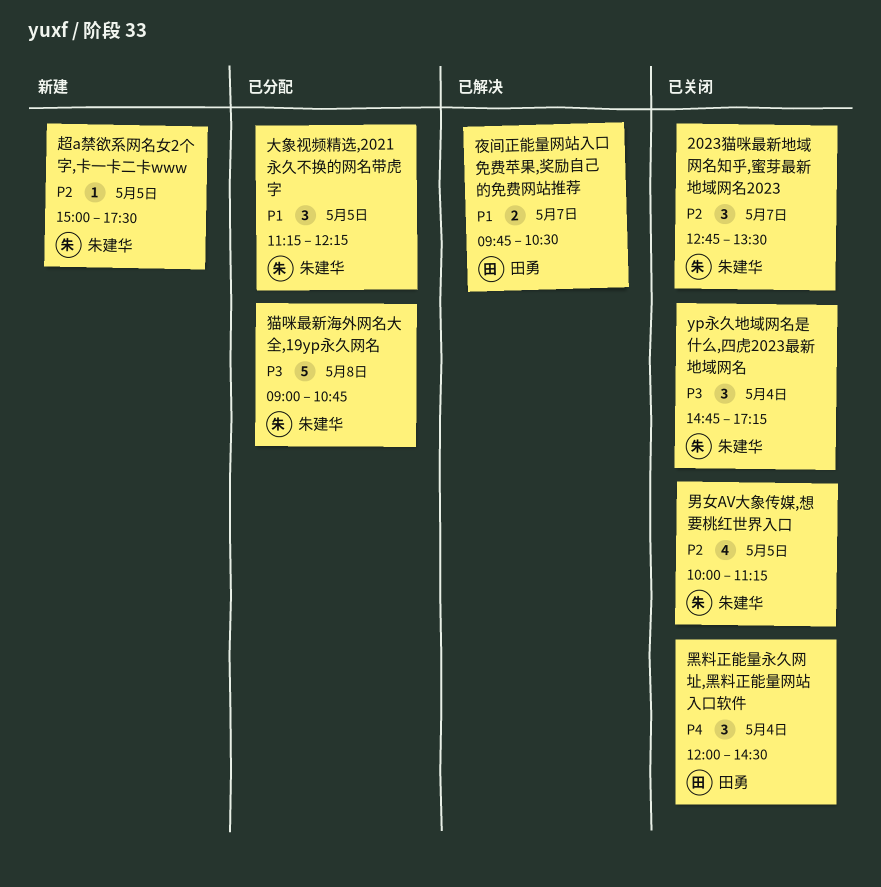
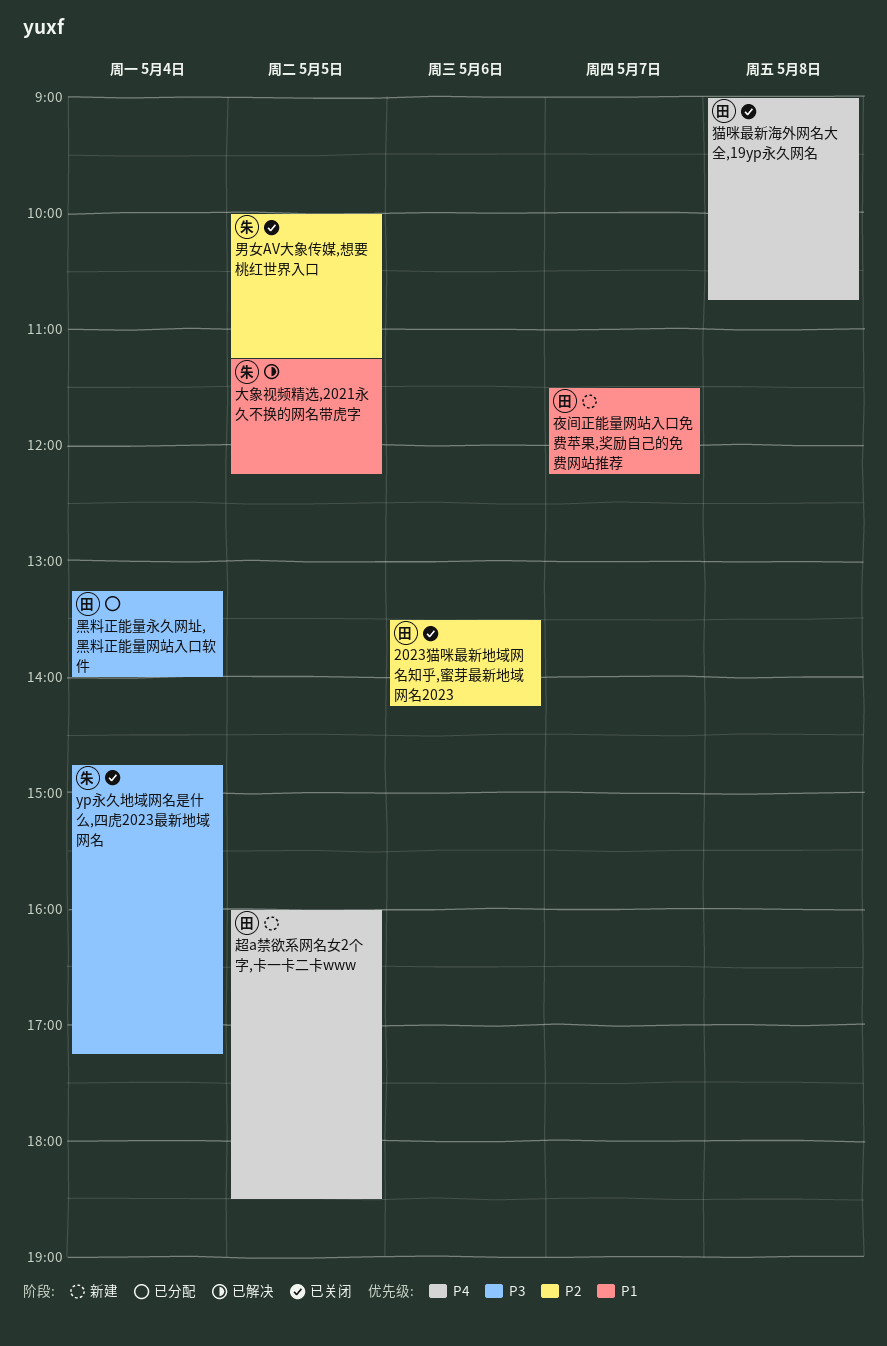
2023猫咪最新地域网名知乎,蜜芽最新地域网名2023, owner: 朱建华 -> 田勇
2023猫咪最新地域网名知乎,蜜芽最新地域网名2023, day: May 7 -> May 6
2023猫咪最新地域网名知乎,蜜芽最新地域网名2023, begins: 12:45 -> 13:30
2023猫咪最新地域网名知乎,蜜芽最新地域网名2023, ends: 13:30 -> 14:15
夜间正能量网站入口免费苹果,奖励自己的免费网站推荐, status: 已解决 -> 新建
夜间正能量网站入口免费苹果,奖励自己的免费网站推荐, begins: 09:45 -> 11:30
夜间正能量网站入口免费苹果,奖励自己的免费网站推荐, ends: 10:30 -> 12:15
大象视频精选,2021永久不换的网名带虎字, status: 已分配 -> 已解决
猫咪最新海外网名大全,19yp永久网名, status: 已分配 -> 已关闭
猫咪最新海外网名大全,19yp永久网名, owner: 朱建华 -> 田勇
猫咪最新海外网名大全,19yp永久网名, priority: P3 -> P4
超a禁欲系网名女2个字,卡一卡二卡www, owner: 朱建华 -> 田勇
超a禁欲系网名女2个字,卡一卡二卡www, priority: P2 -> P4
超a禁欲系网名女2个字,卡一卡二卡www, begins: 15:00 -> 16:00
超a禁欲系网名女2个字,卡一卡二卡www, ends: 17:30 -> 18:30
黑料正能量永久网址,黑料正能量网站入口软件, status: 已关闭 -> 已分配
黑料正能量永久网址,黑料正能量网站入口软件, priority: P4 -> P3
黑料正能量永久网址,黑料正能量网站入口软件, begins: 12:00 -> 13:15
黑料正能量永久网址,黑料正能量网站入口软件, ends: 14:30 -> 14:00

